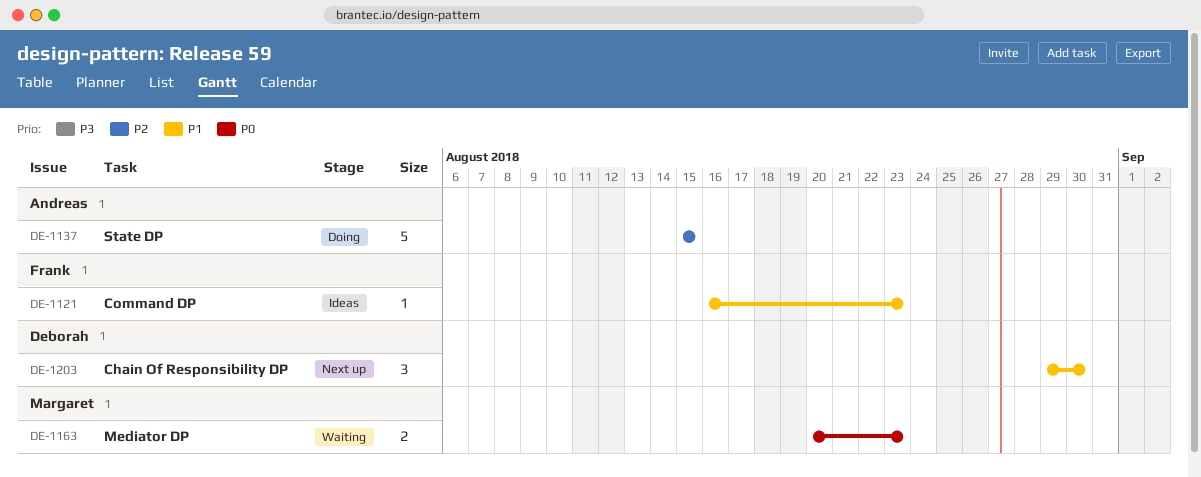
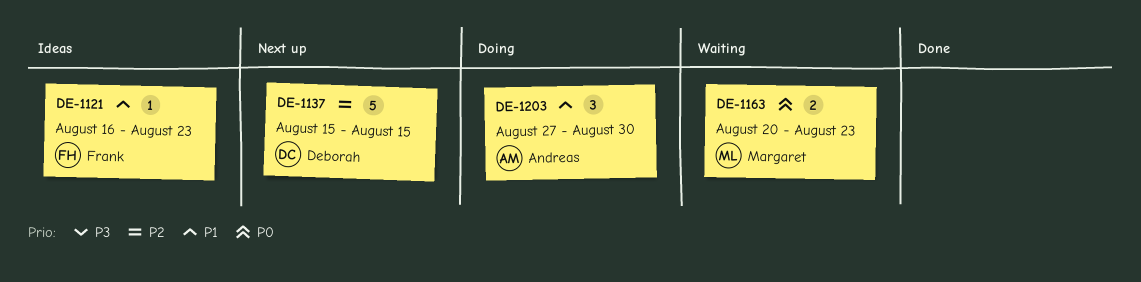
DE-1137, status: Doing -> Next up
DE-1137, owner: Andreas -> Deborah
DE-1203, status: Next up -> Doing
DE-1203, owner: Deborah -> Andreas
DE-1203, start: Aug 29 -> Aug 27

